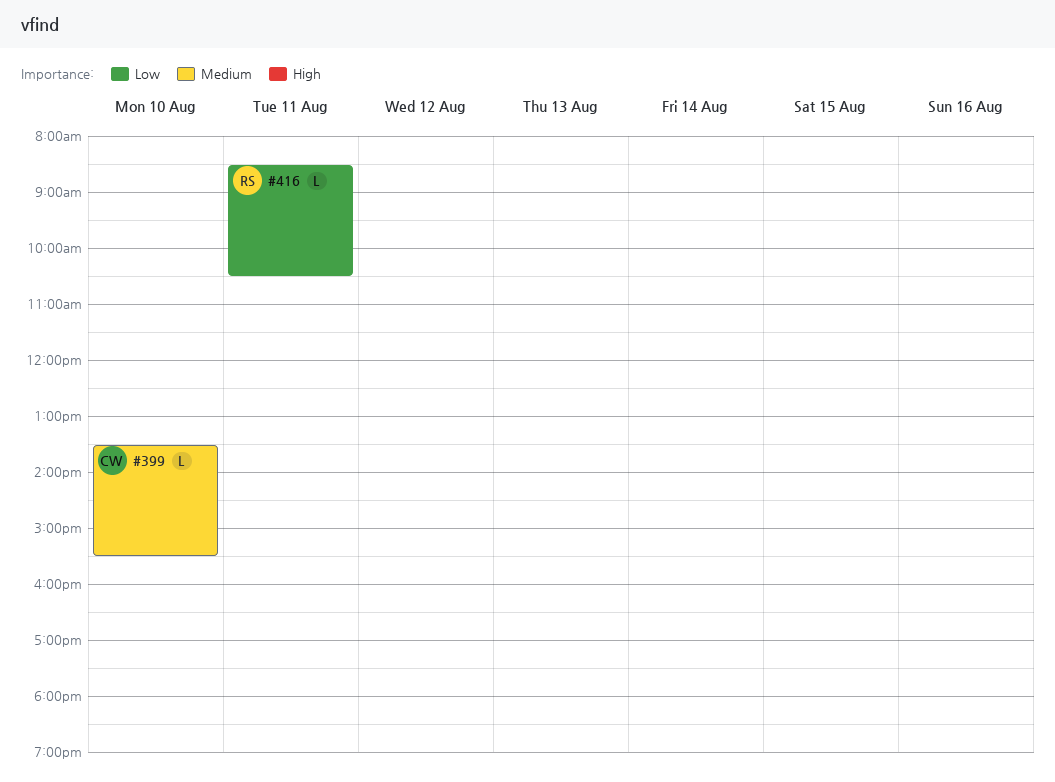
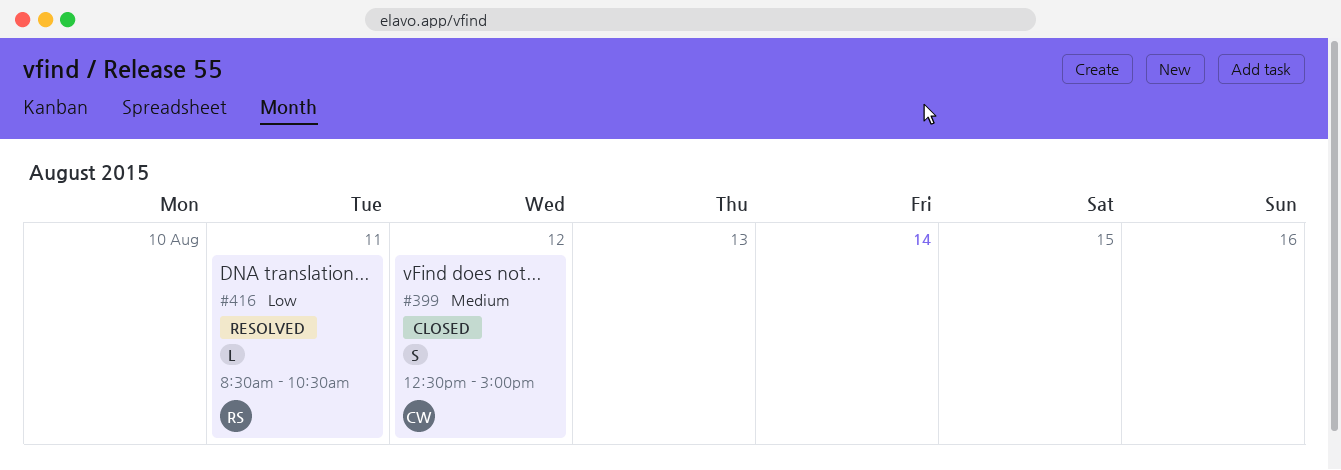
#399, estimate: L -> S
#399, day: Aug 10 -> Aug 12
#399, begins: 13:30 -> 12:30
#399, ends: 15:30 -> 15:00

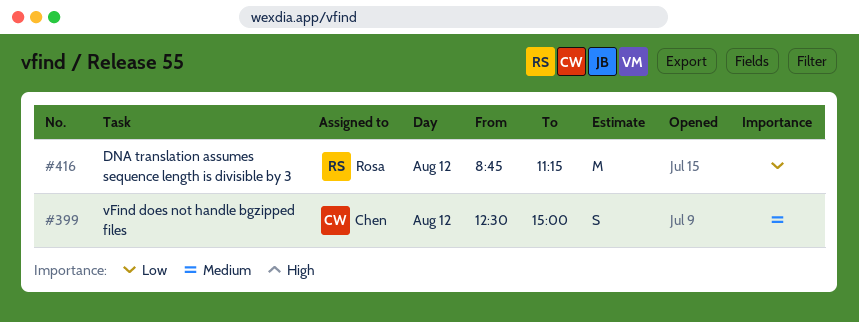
#416, estimate: L -> M
#416, day: Aug 11 -> Aug 12
#416, begins: 08:30 -> 08:45
#416, ends: 10:30 -> 11:15

